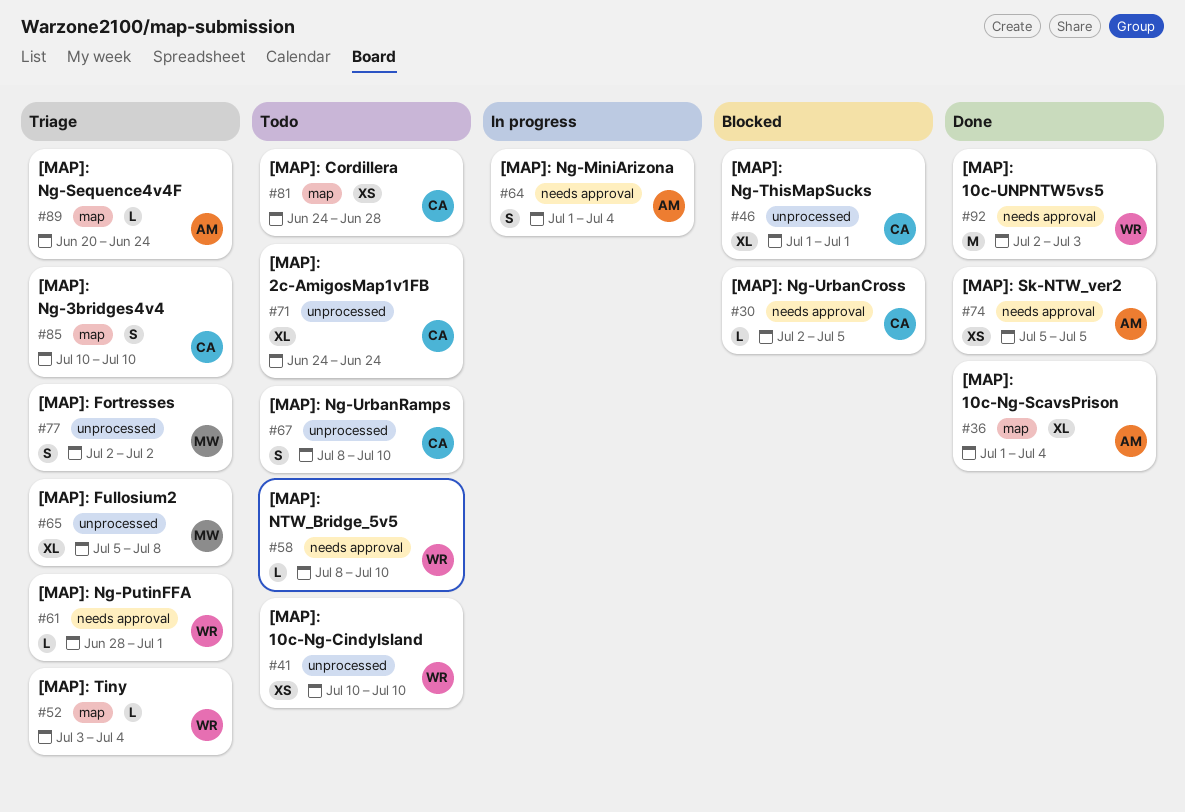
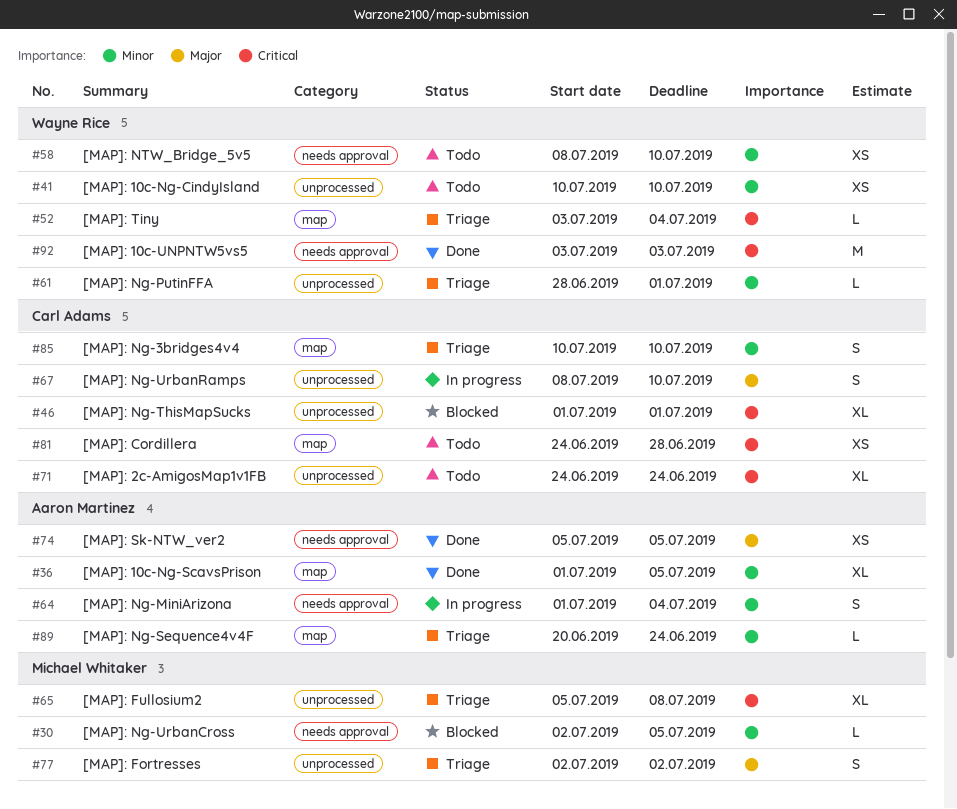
#30, owner: Carl Adams -> Michael Whitaker
#36, due: Jul 4 -> Jul 5
#58, estimate: L -> XS
#61, label: needs approval -> unprocessed
#67, status: Todo -> In progress
#92, start: Jul 2 -> Jul 3

